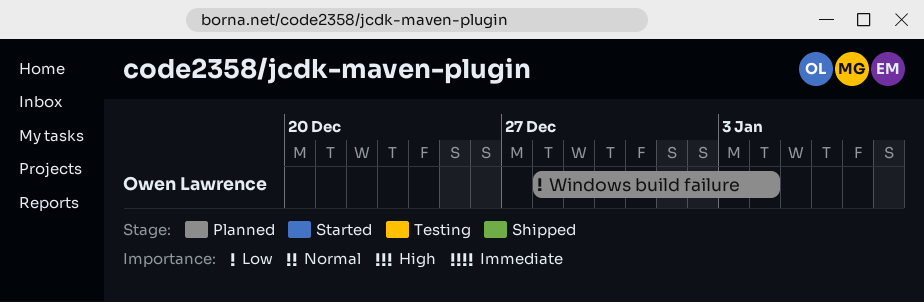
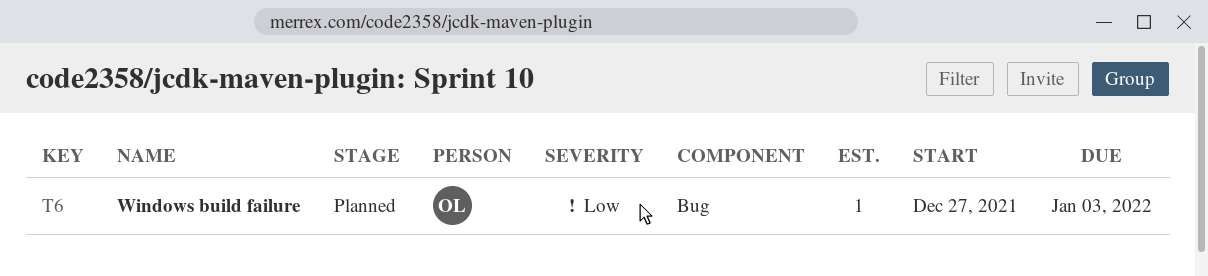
Windows build failure, start: Dec 28 -> Dec 27
Windows build failure, due: Jan 4 -> Jan 3

